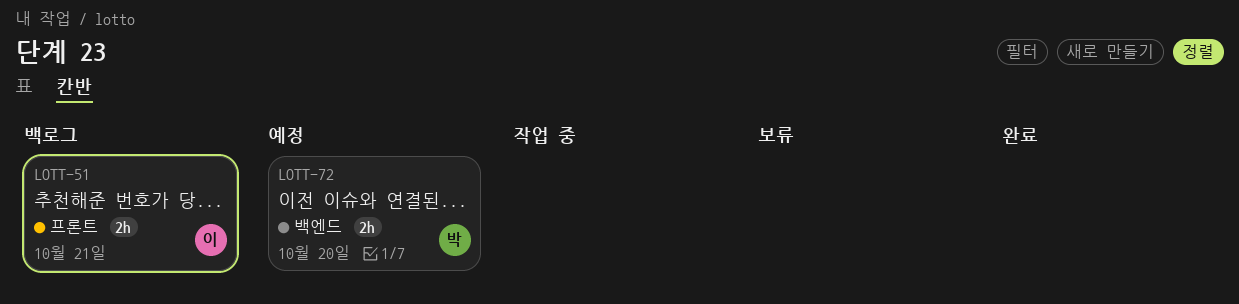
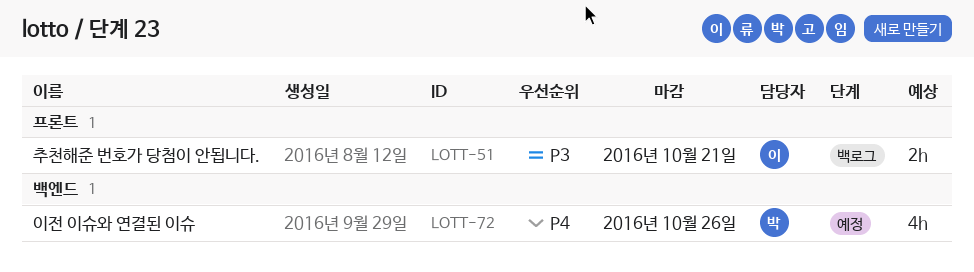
LOTT-72, estimate: 2h -> 4h
LOTT-72, due: Oct 20 -> Oct 26

